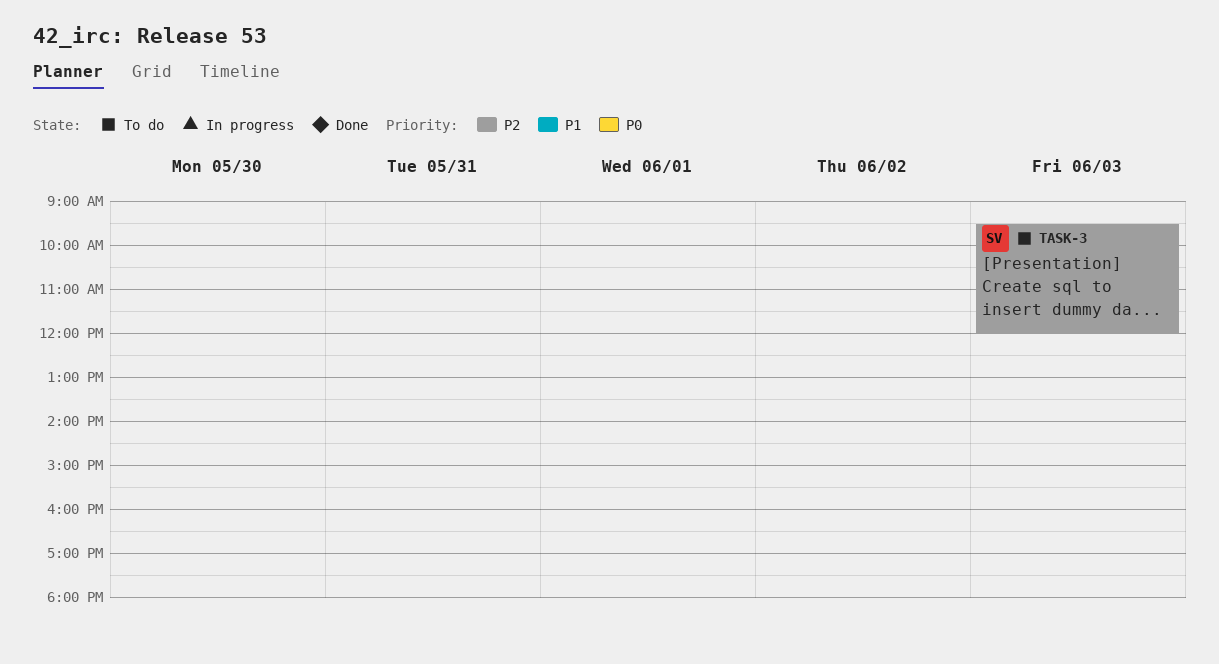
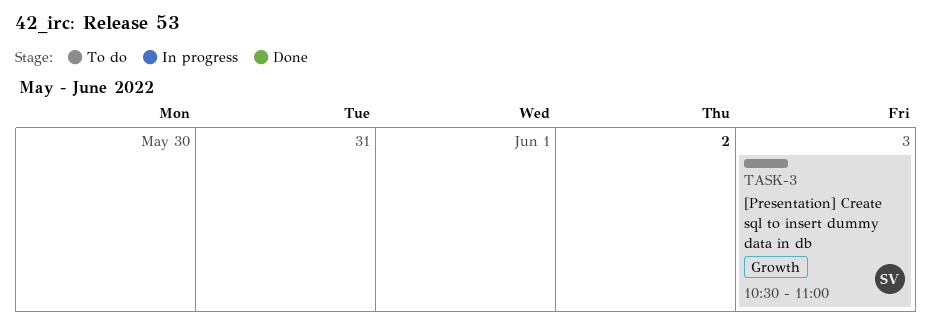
TASK-3, begins: 09:30 -> 10:30
TASK-3, ends: 12:00 -> 11:00

